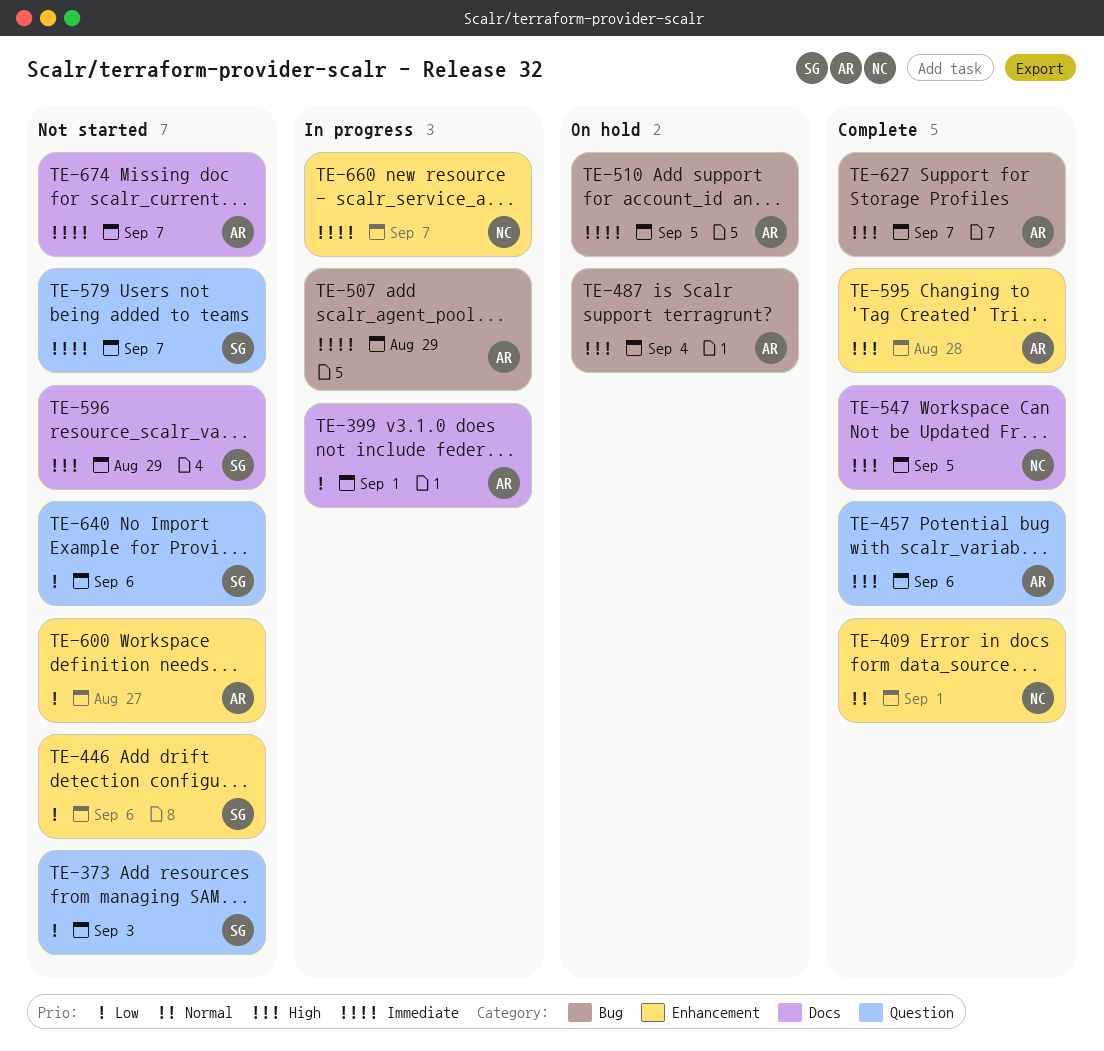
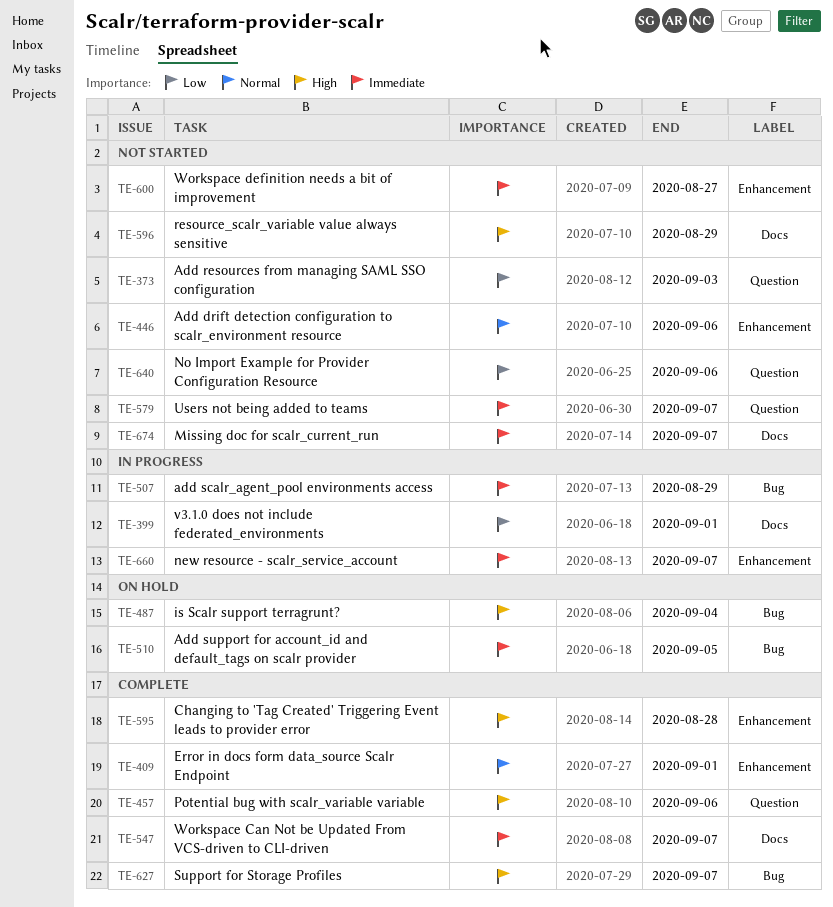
TE-446, priority: Low -> Normal
TE-547, priority: High -> Immediate
TE-547, due: Sep 5 -> Sep 7
TE-600, priority: Low -> Immediate

